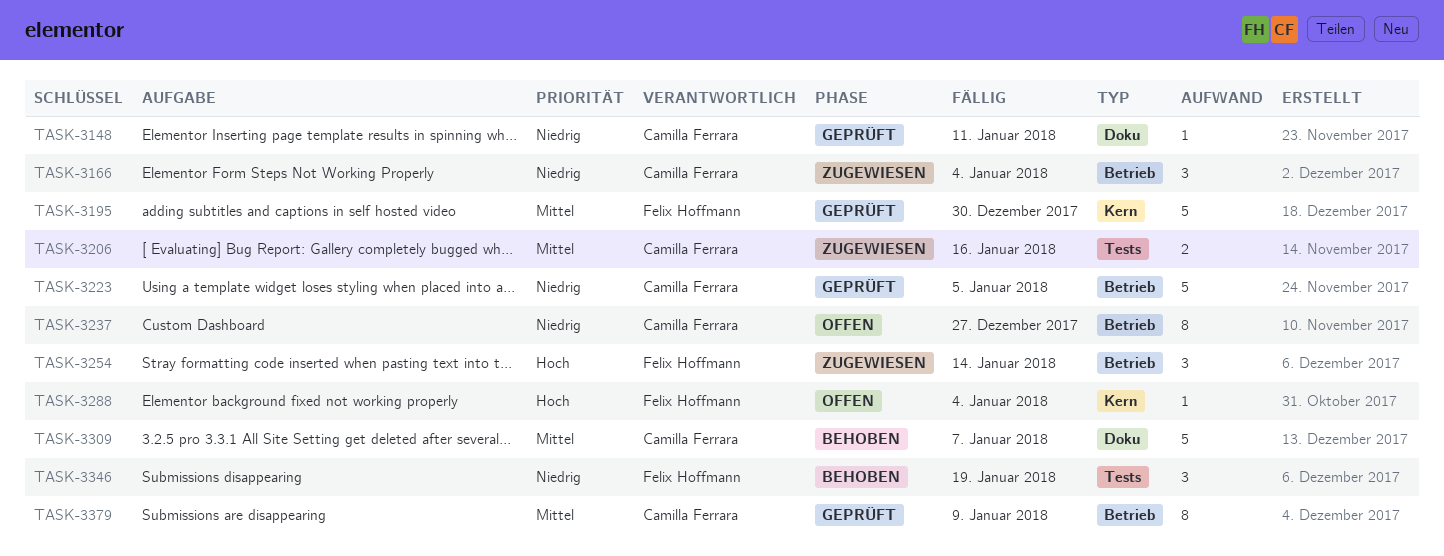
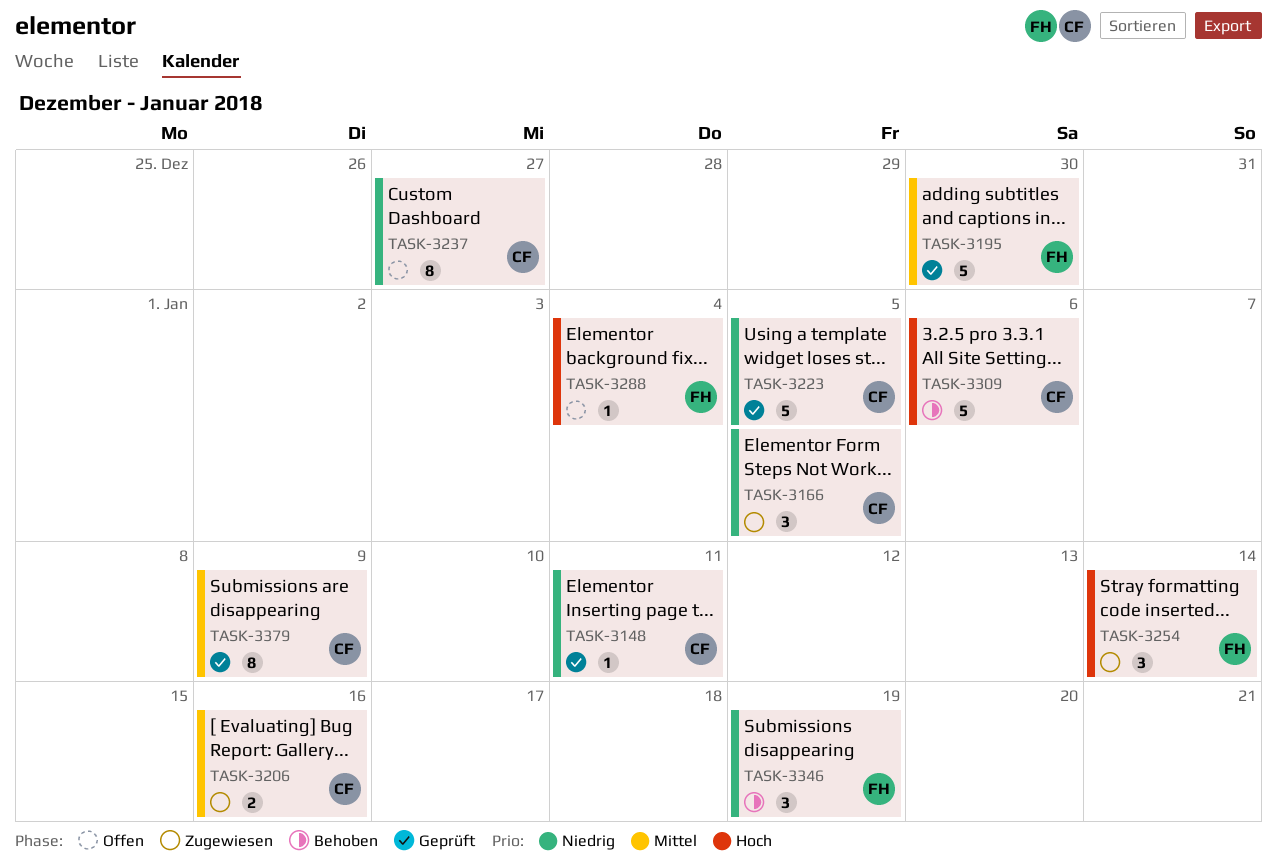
TASK-3166, due: Jan 4 -> Jan 5
TASK-3309, priority: Mittel -> Hoch
TASK-3309, due: Jan 7 -> Jan 6

